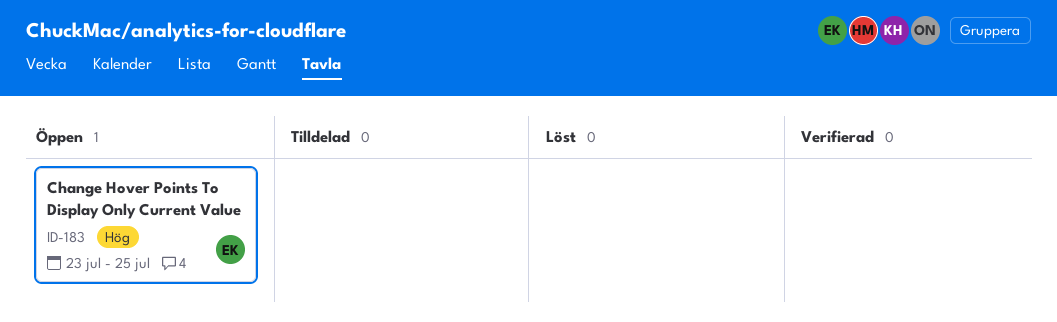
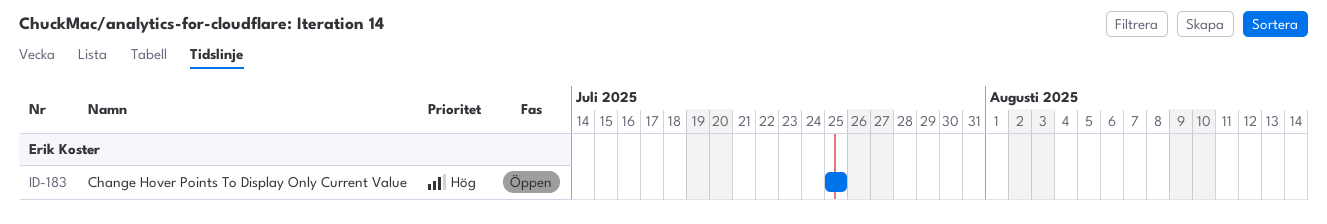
ID-183, start: Jul 23 -> Jul 25

